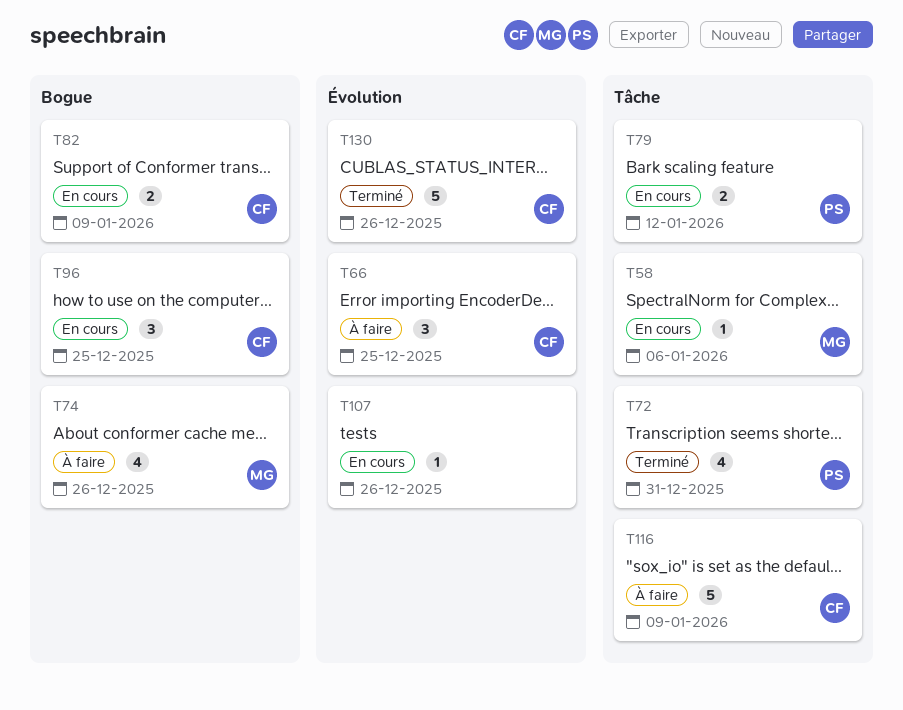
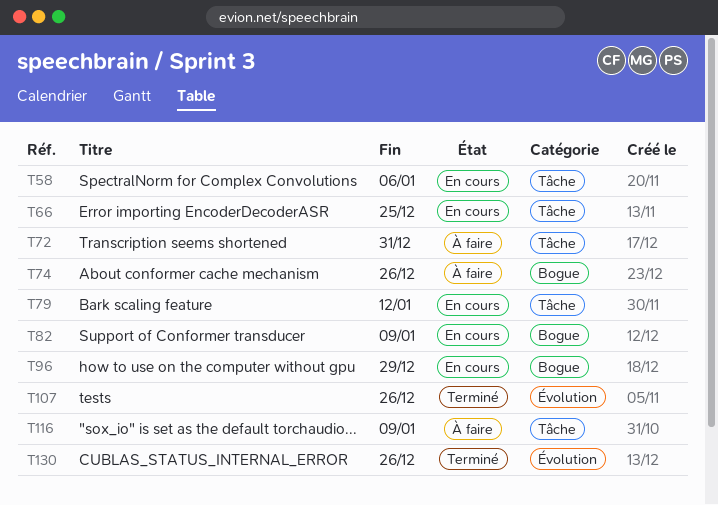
T66, status: À faire -> En cours
T66, label: Évolution -> Tâche
T72, status: Terminé -> À faire
T96, due: Dec 25 -> Dec 29
T107, status: En cours -> Terminé

